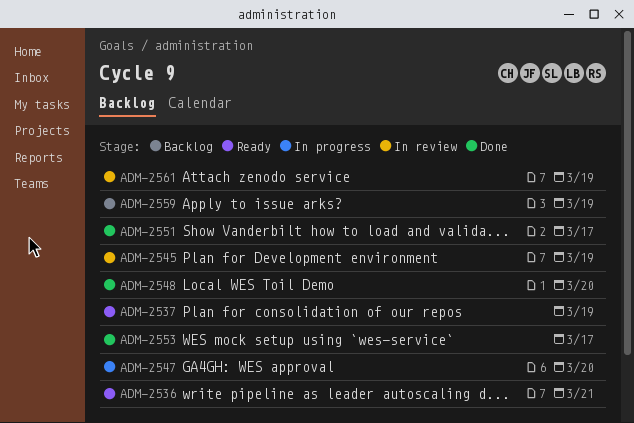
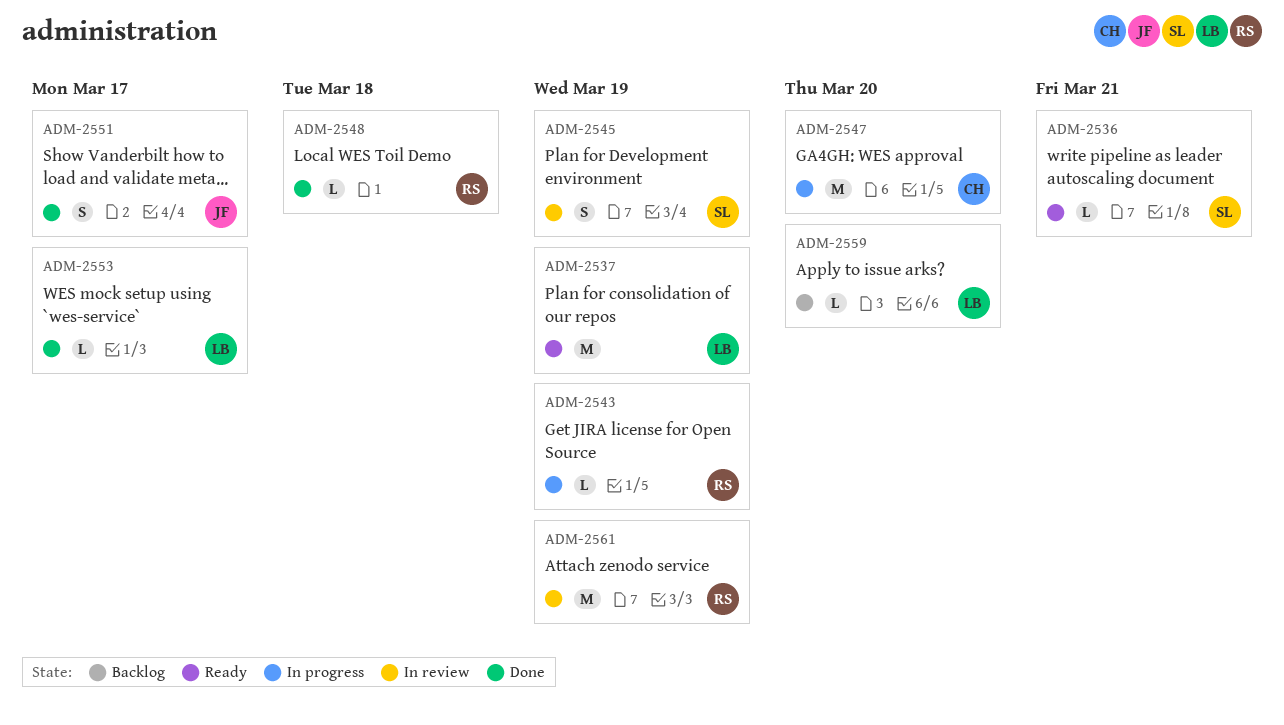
ADM-2543: none -> present
ADM-2548, due: Mar 20 -> Mar 18
ADM-2559, due: Mar 19 -> Mar 20

